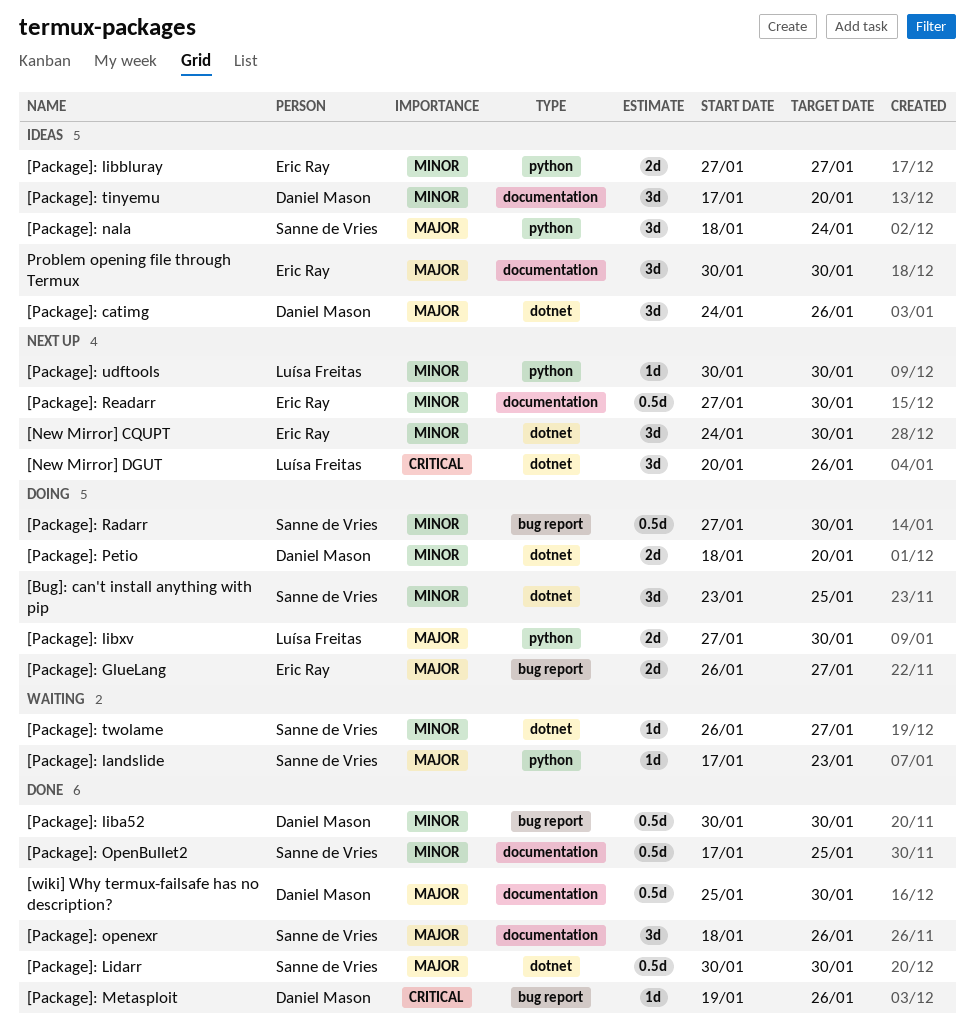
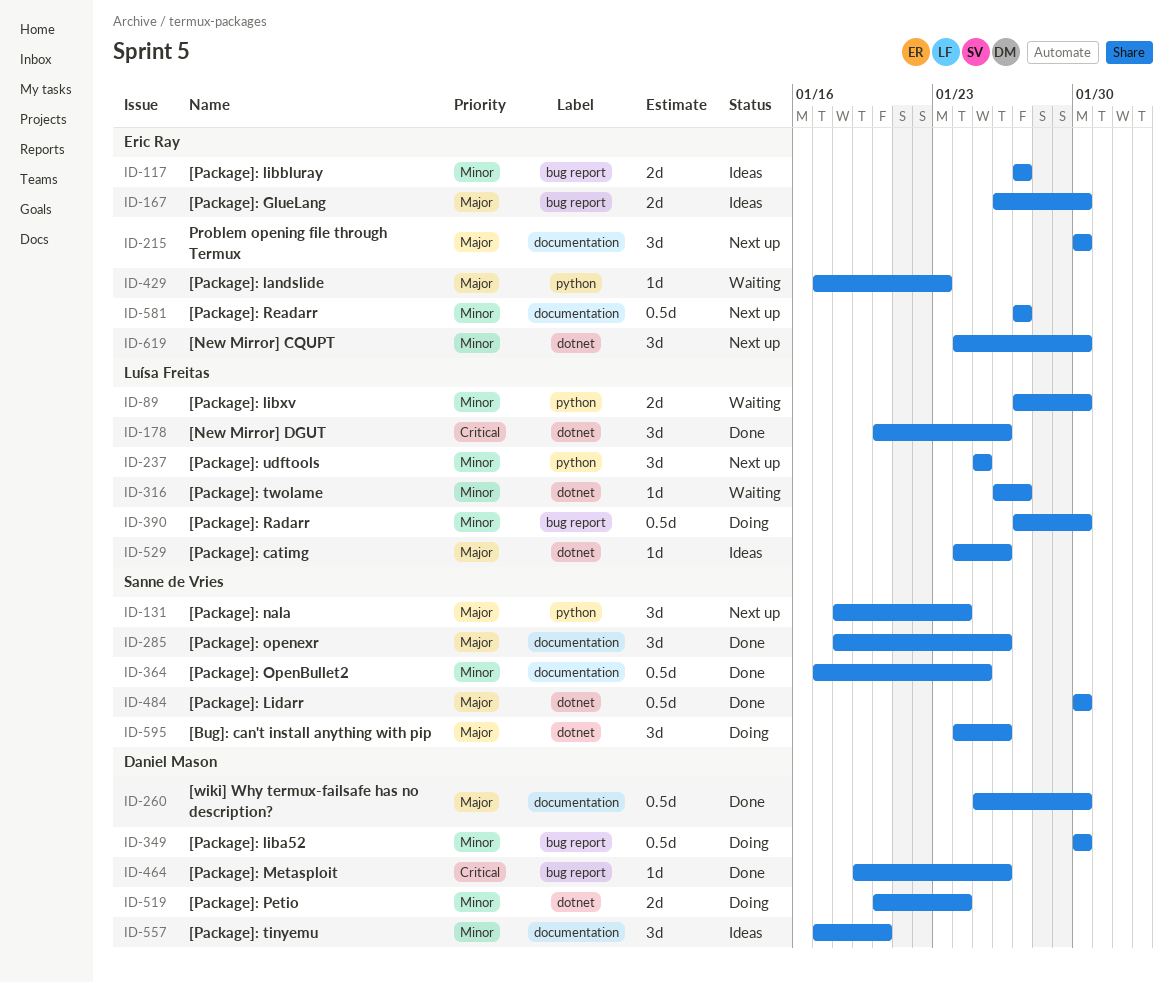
[Bug]: can't install anything with pip, priority: Minor -> Major
[Bug]: can't install anything with pip, start: Jan 23 -> Jan 24
[Bug]: can't install anything with pip, due: Jan 25 -> Jan 26
[New Mirror] DGUT, status: Next up -> Done
[Package]: catimg, owner: Daniel Mason -> Luísa Freitas
[Package]: catimg, estimate: 3d -> 1d
[Package]: GlueLang, status: Doing -> Ideas
[Package]: GlueLang, due: Jan 27 -> Jan 30
[Package]: landslide, owner: Sanne de Vries -> Eric Ray
[Package]: liba52, status: Done -> Doing
[Package]: libbluray, label: python -> bug report
[Package]: libxv, status: Doing -> Waiting
[Package]: libxv, priority: Major -> Minor
[Package]: nala, status: Ideas -> Next up
[Package]: Petio, start: Jan 18 -> Jan 20
[Package]: Petio, due: Jan 20 -> Jan 24
[Package]: Radarr, owner: Sanne de Vries -> Luísa Freitas
[Package]: Readarr, due: Jan 30 -> Jan 27
[Package]: twolame, owner: Sanne de Vries -> Luísa Freitas
[Package]: udftools, estimate: 1d -> 3d
[Package]: udftools, start: Jan 30 -> Jan 25
[Package]: udftools, due: Jan 30 -> Jan 25
Problem opening file through Termux, status: Ideas -> Next up

